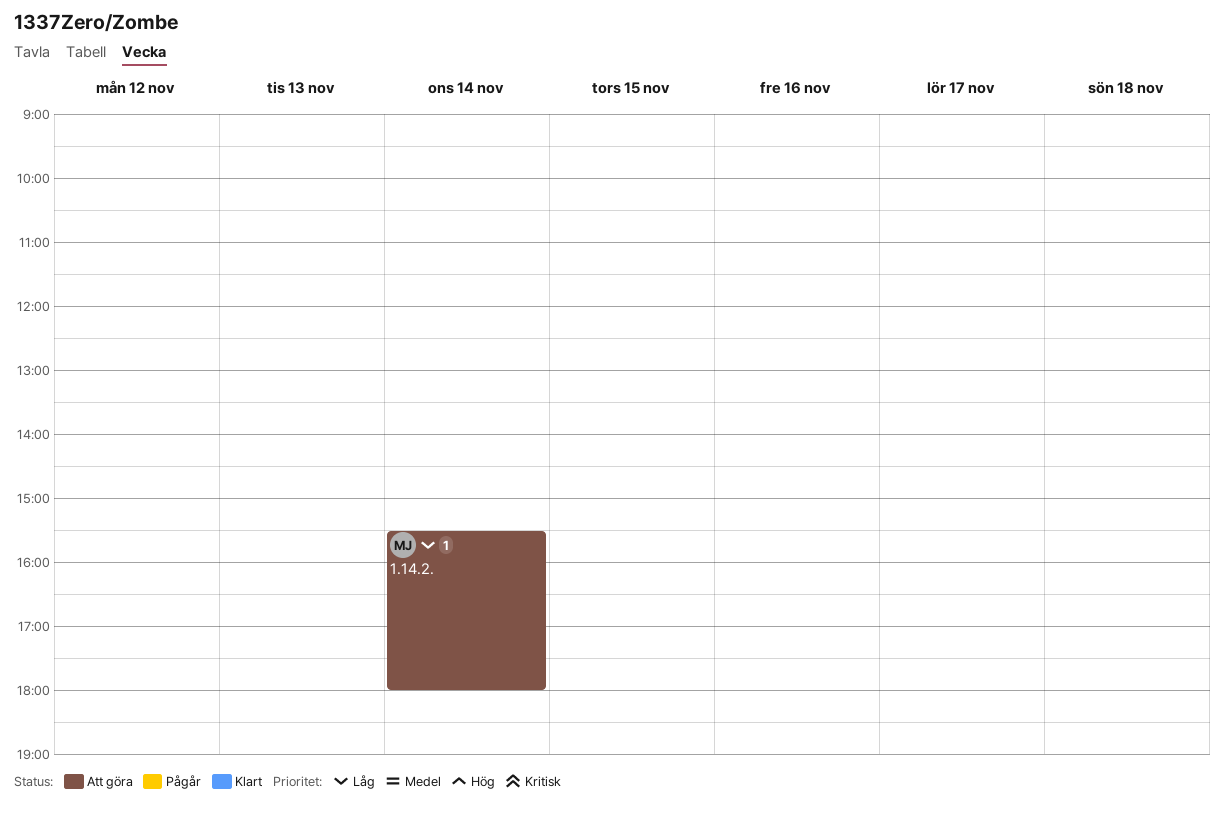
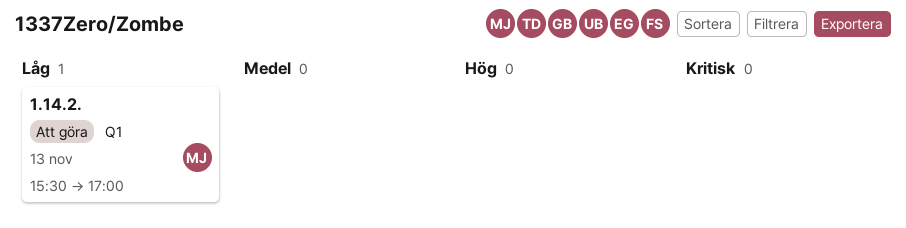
1.14.2., day: Nov 14 -> Nov 13
1.14.2., ends: 18:00 -> 17:00

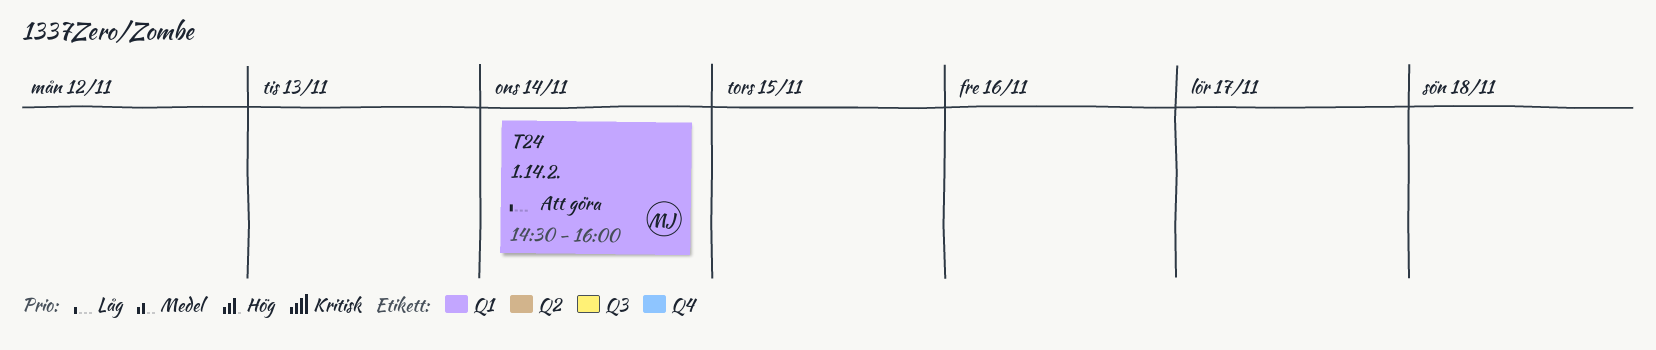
1.14.2., day: Nov 13 -> Nov 14
1.14.2., begins: 15:30 -> 14:30
1.14.2., ends: 17:00 -> 16:00

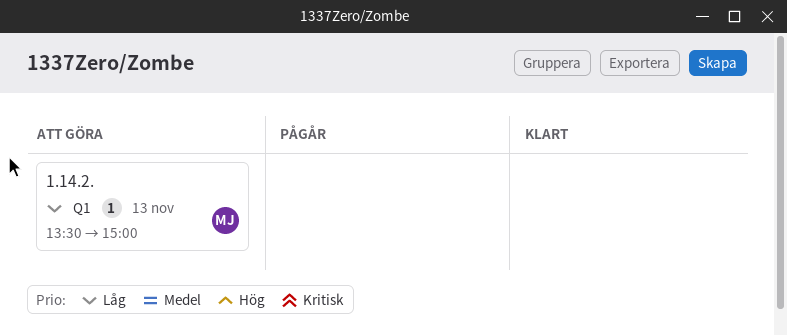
1.14.2., day: Nov 14 -> Nov 13
1.14.2., begins: 14:30 -> 13:30
1.14.2., ends: 16:00 -> 15:00

